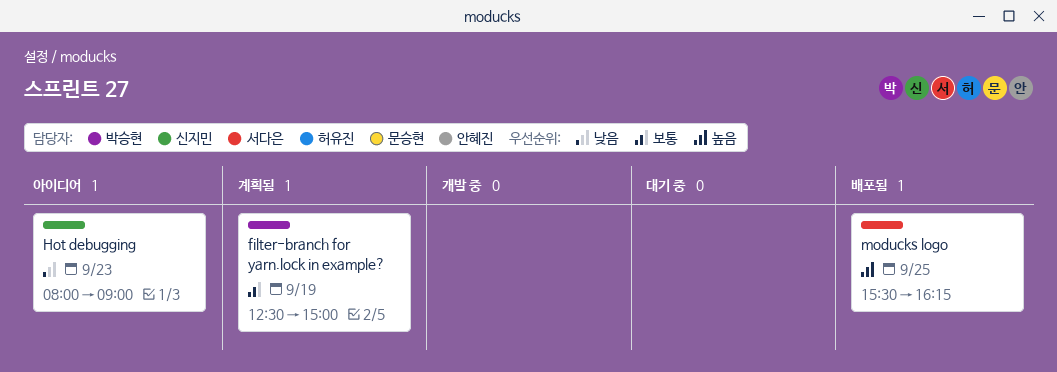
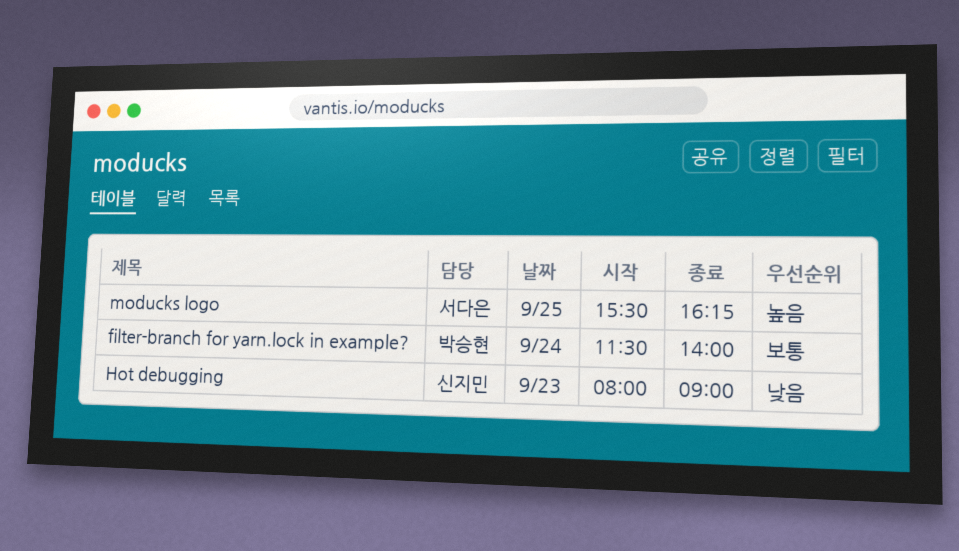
filter-branch for yarn.lock in example?, day: Sep 19 -> Sep 24
filter-branch for yarn.lock in example?, begins: 12:30 -> 11:30
filter-branch for yarn.lock in example?, ends: 15:00 -> 14:00

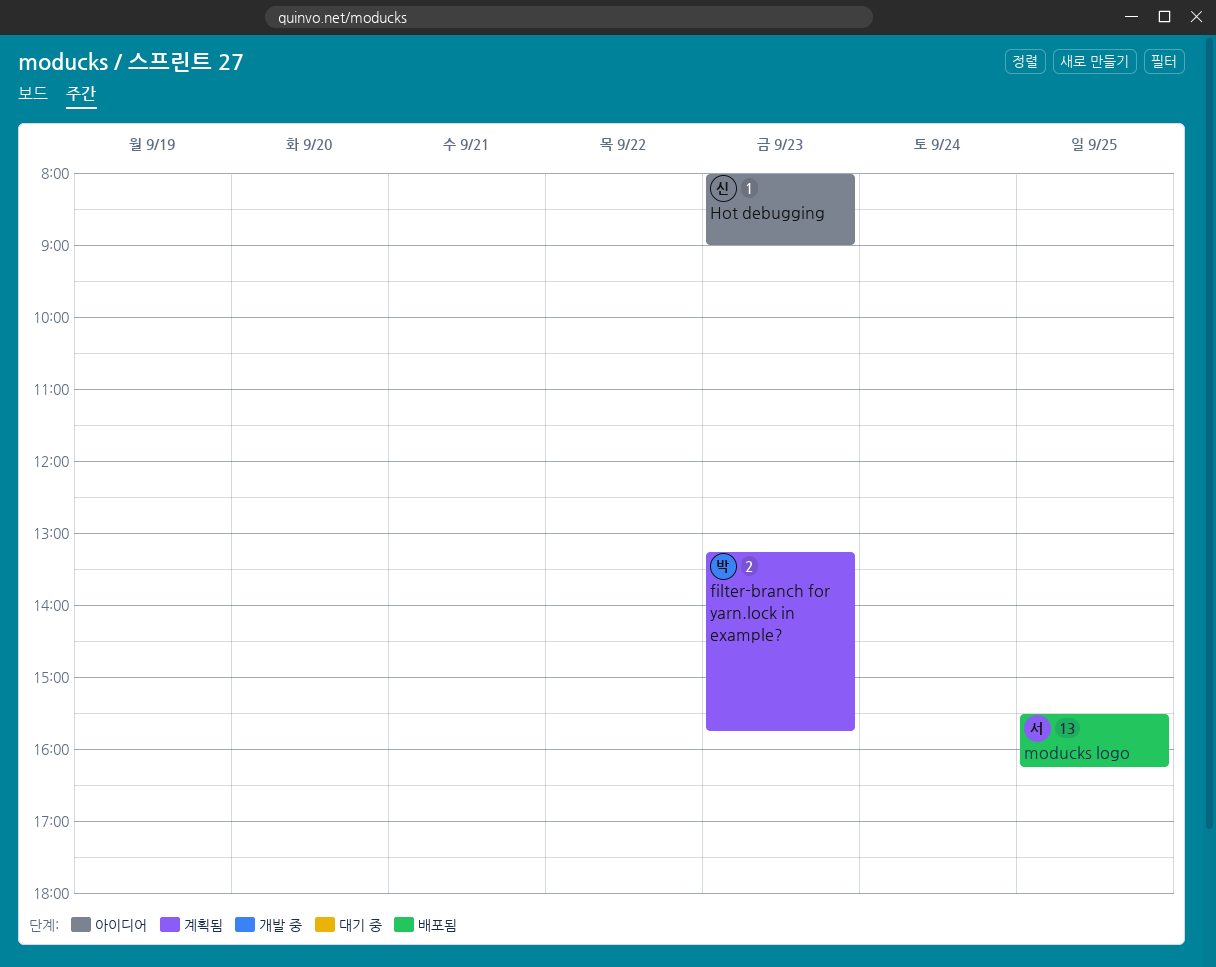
filter-branch for yarn.lock in example?, day: Sep 24 -> Sep 23
filter-branch for yarn.lock in example?, begins: 11:30 -> 13:15
filter-branch for yarn.lock in example?, ends: 14:00 -> 15:45

